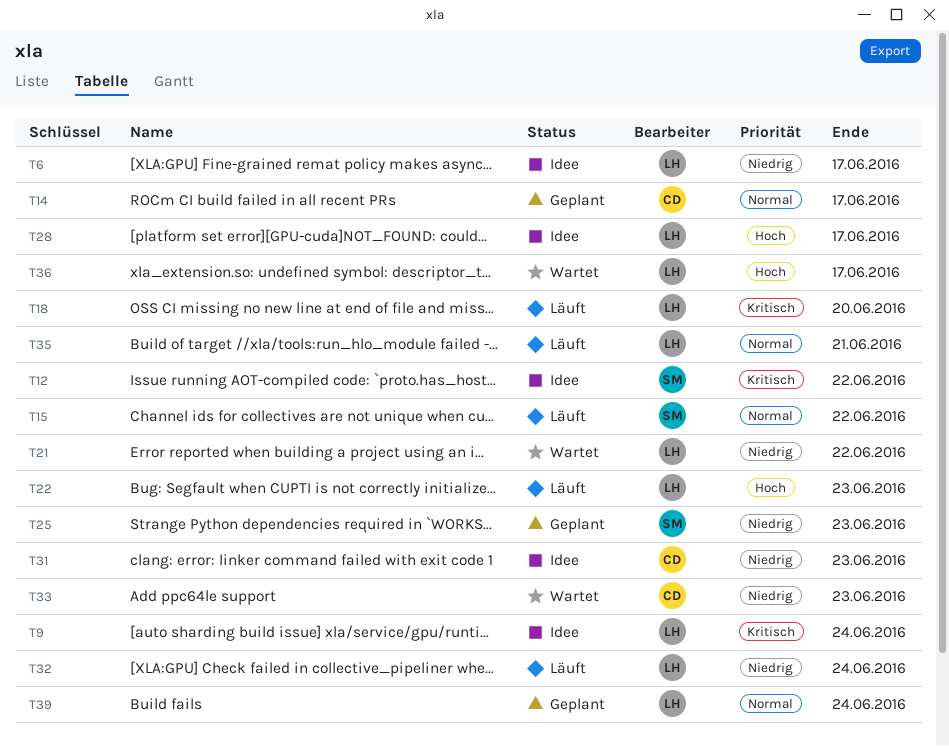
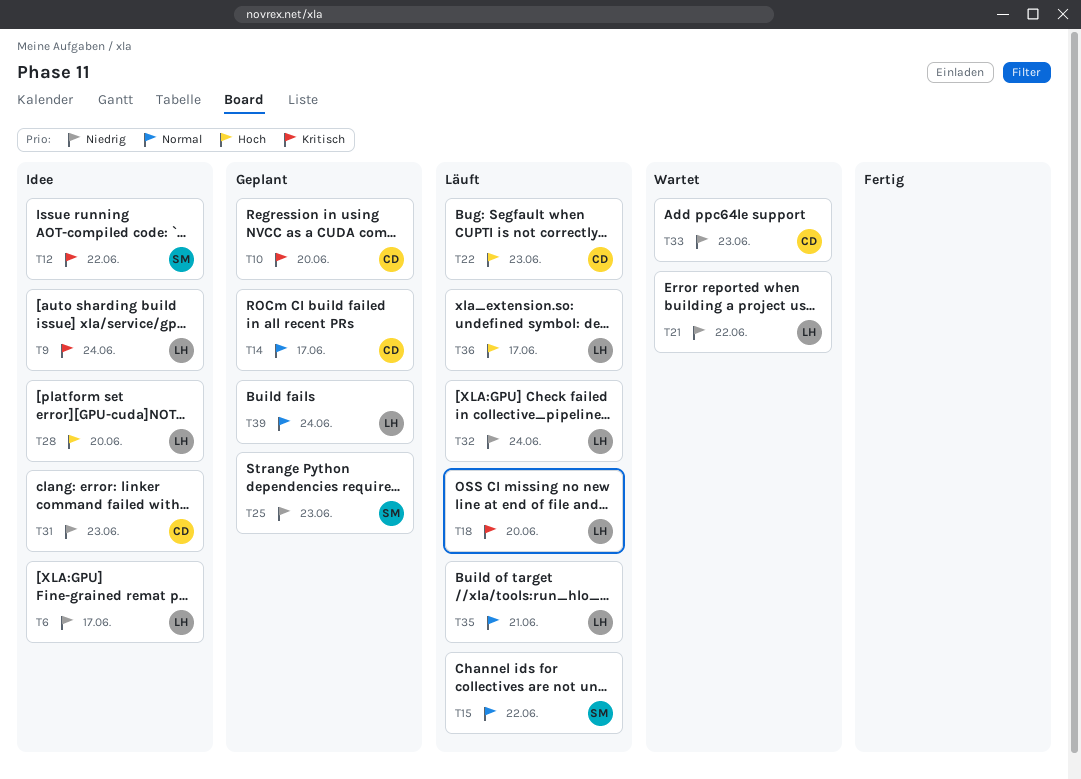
T10: none -> present
T22, owner: LH -> CD
T28, due: Jun 17 -> Jun 20
T36, status: Wartet -> Läuft

